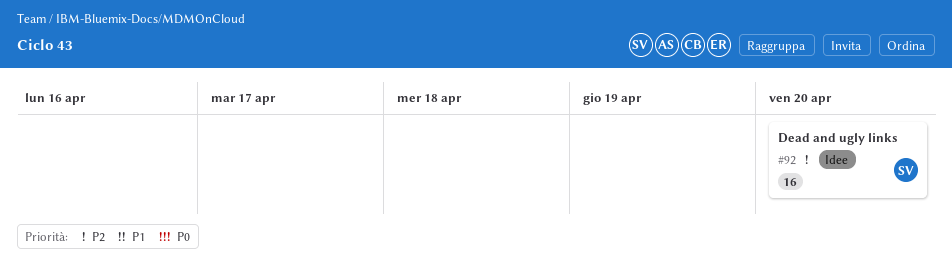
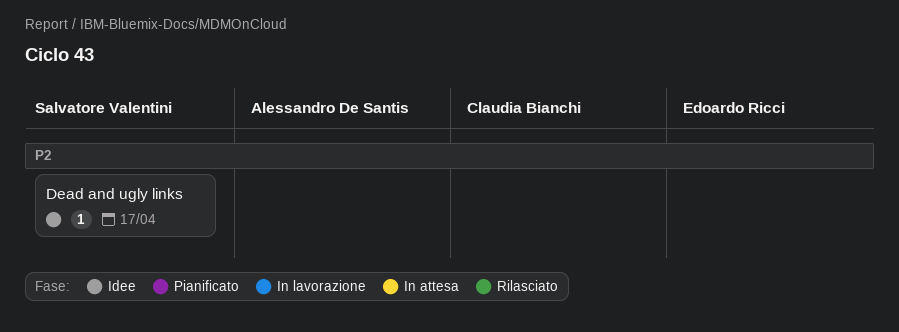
Dead and ugly links, estimate: 16 -> 1
Dead and ugly links, due: Apr 20 -> Apr 17

